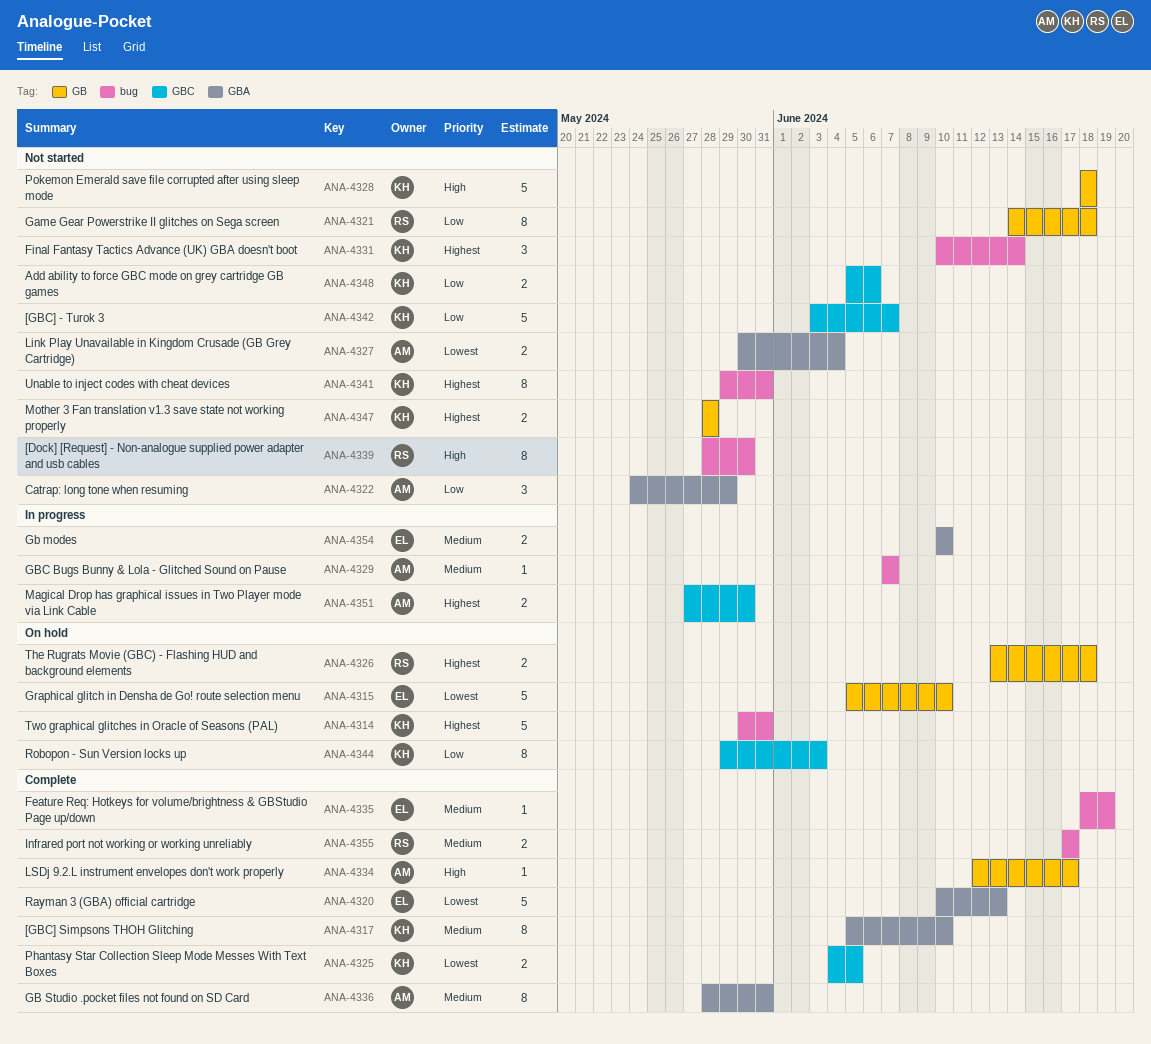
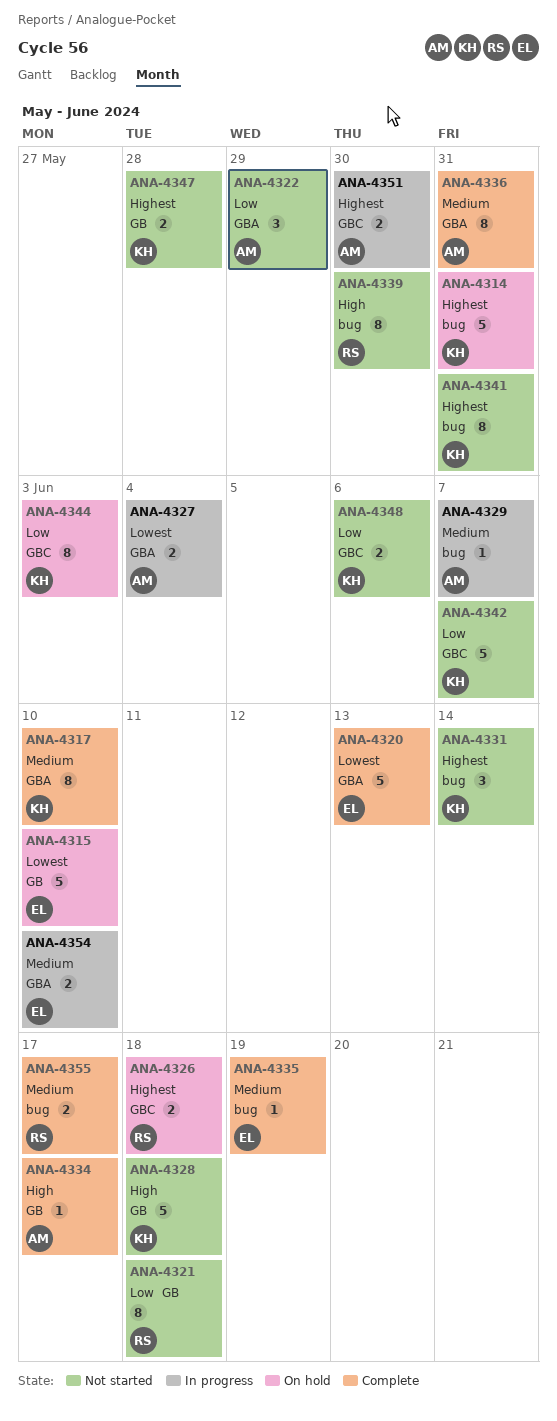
ANA-4325: present -> none
ANA-4326, label: GB -> GBC
ANA-4327, status: Not started -> In progress

